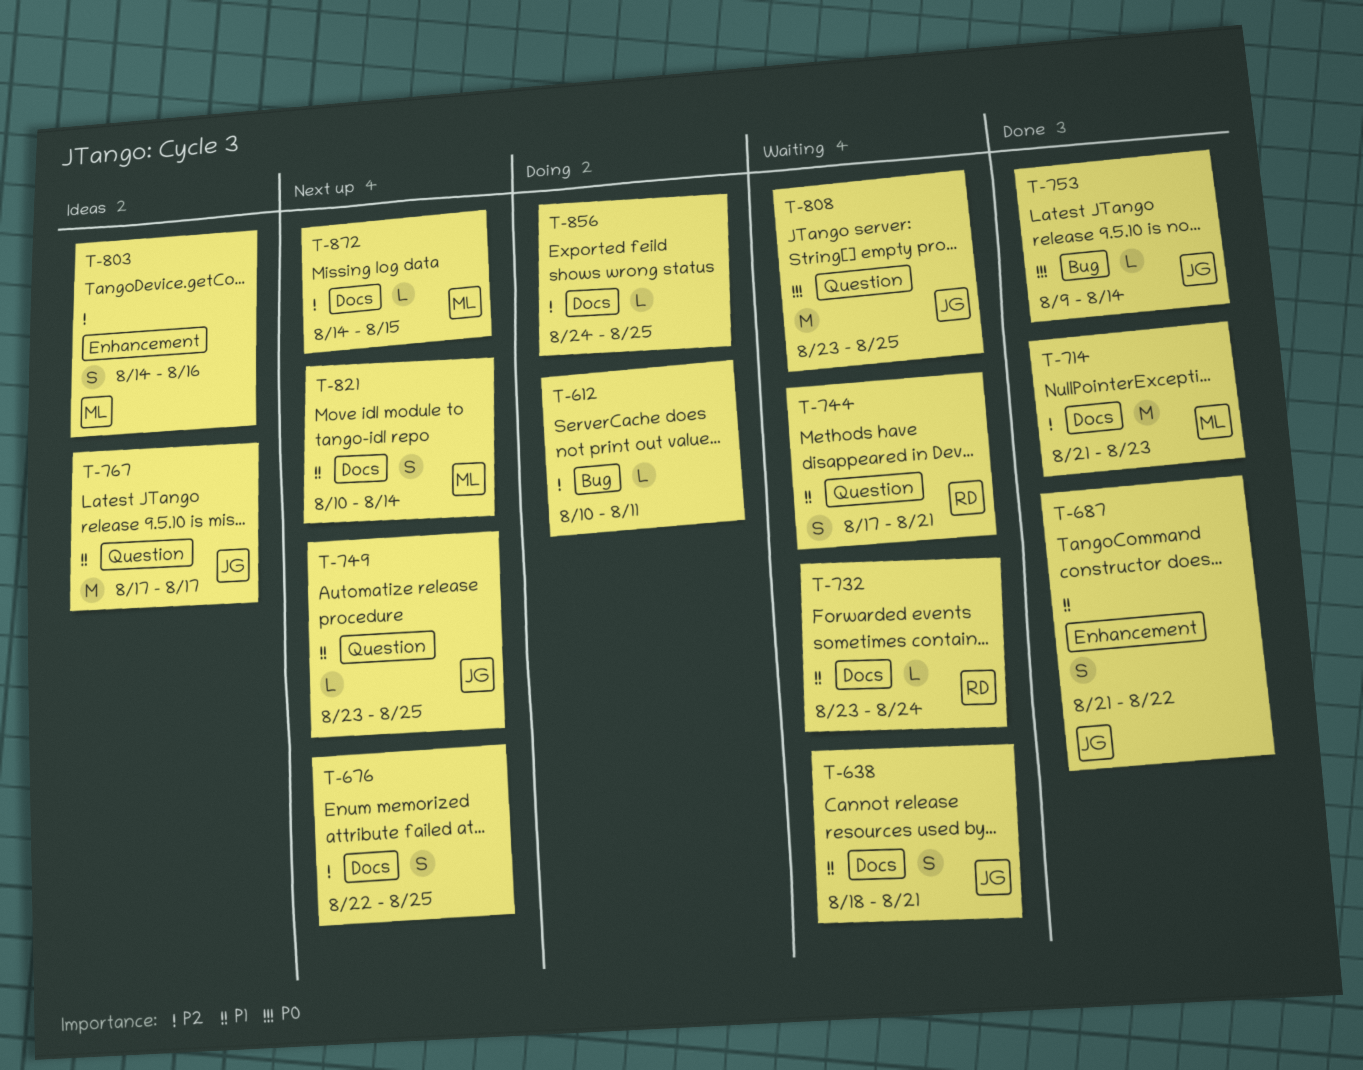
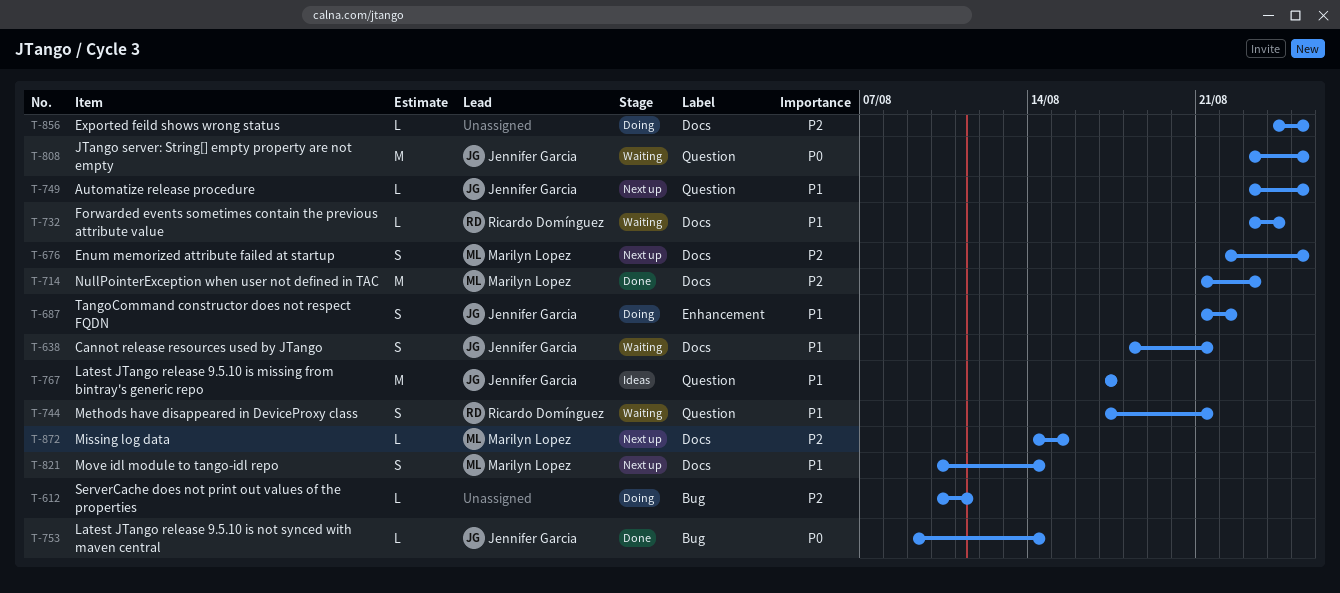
T-676, owner: none -> Marilyn Lopez
T-687, status: Done -> Doing
T-803: present -> none

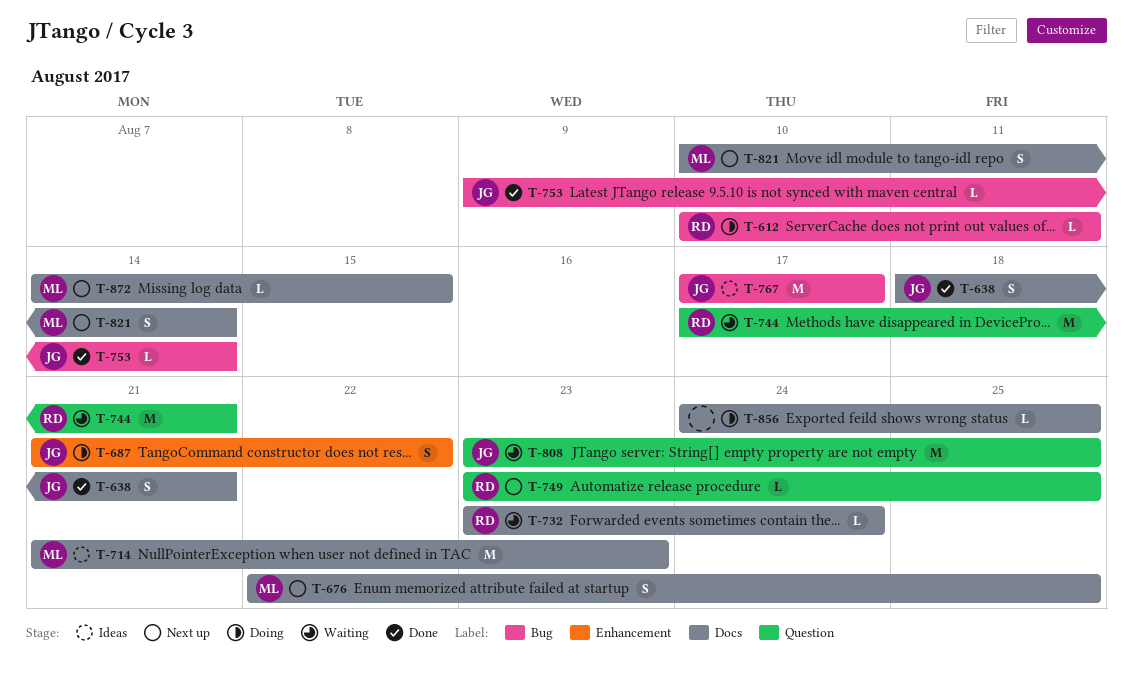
T-612, owner: none -> Ricardo Domínguez
T-638, status: Waiting -> Done
T-714, status: Done -> Ideas
T-744, estimate: S -> M
T-749, owner: Jennifer Garcia -> Ricardo Domínguez
T-767, label: Question -> Bug

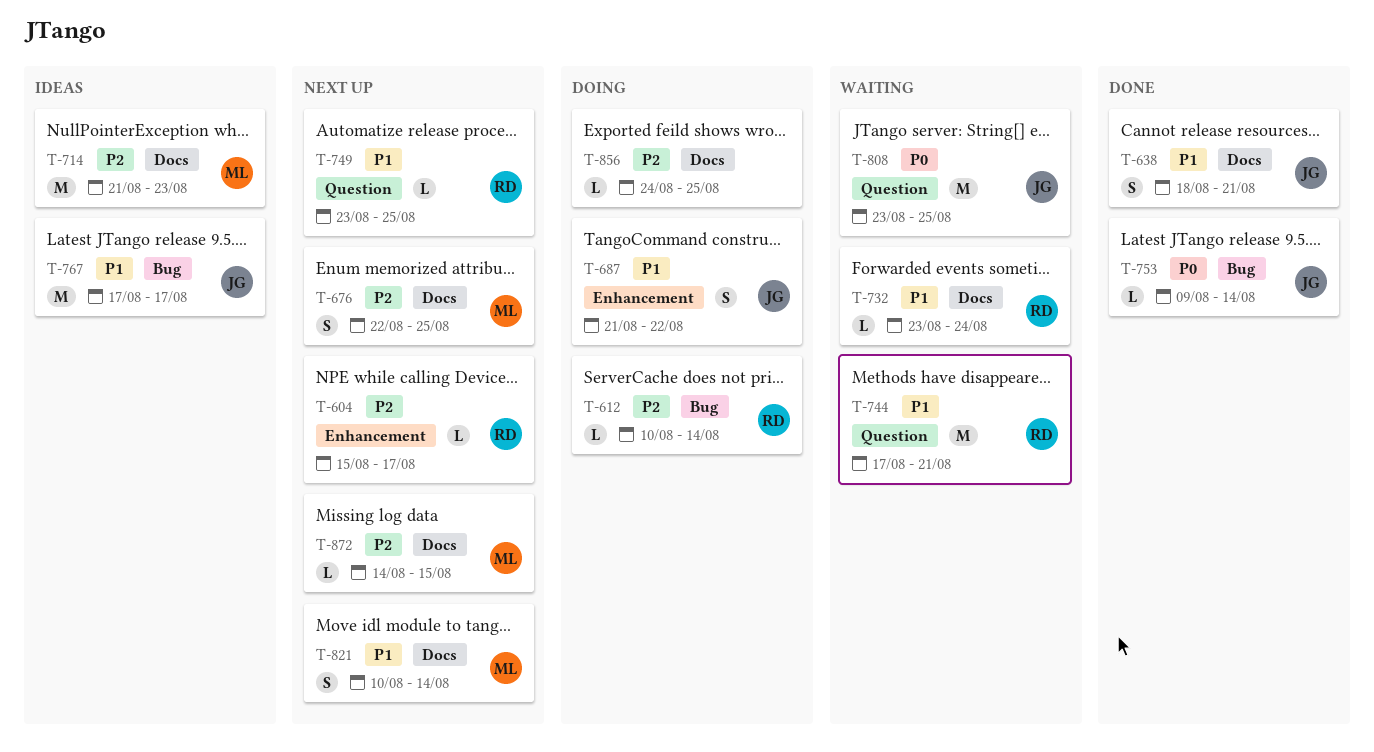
T-604: none -> present
T-612, due: Aug 11 -> Aug 14

